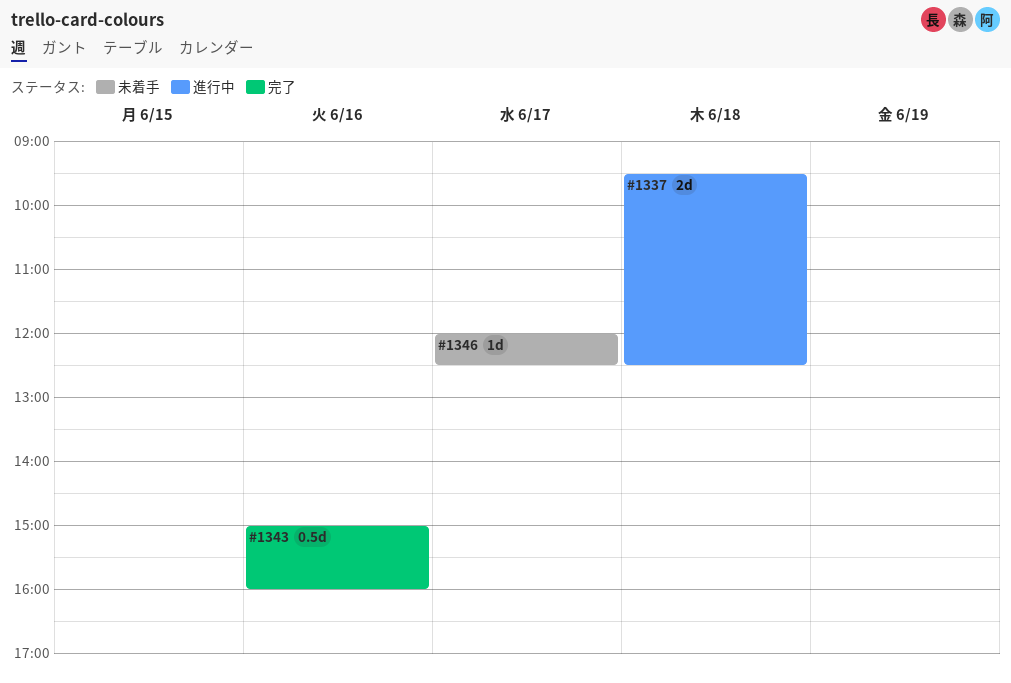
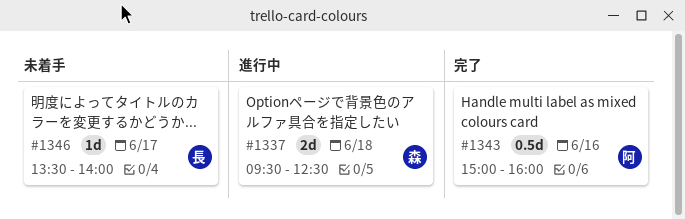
#1346, begins: 12:00 -> 13:30
#1346, ends: 12:30 -> 14:00

